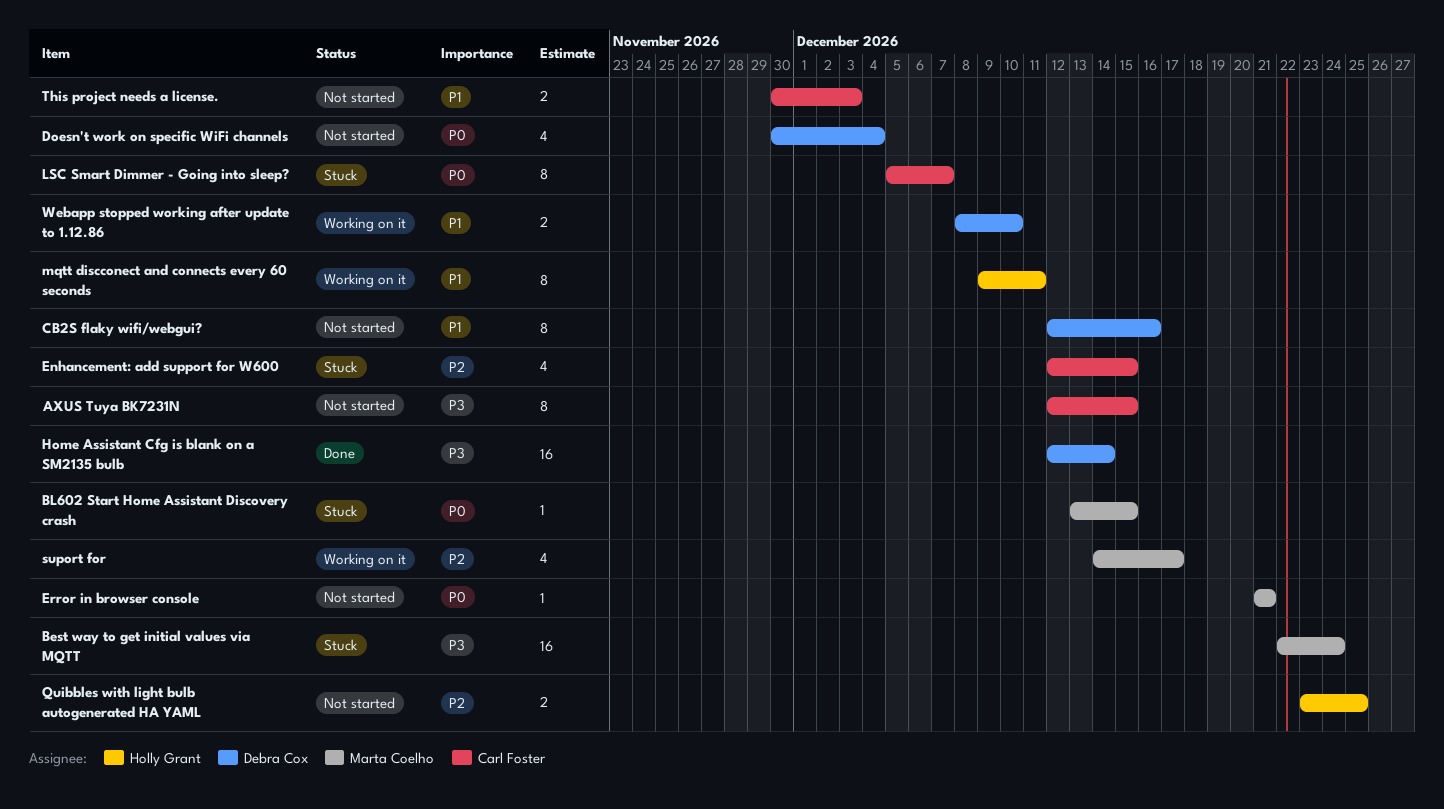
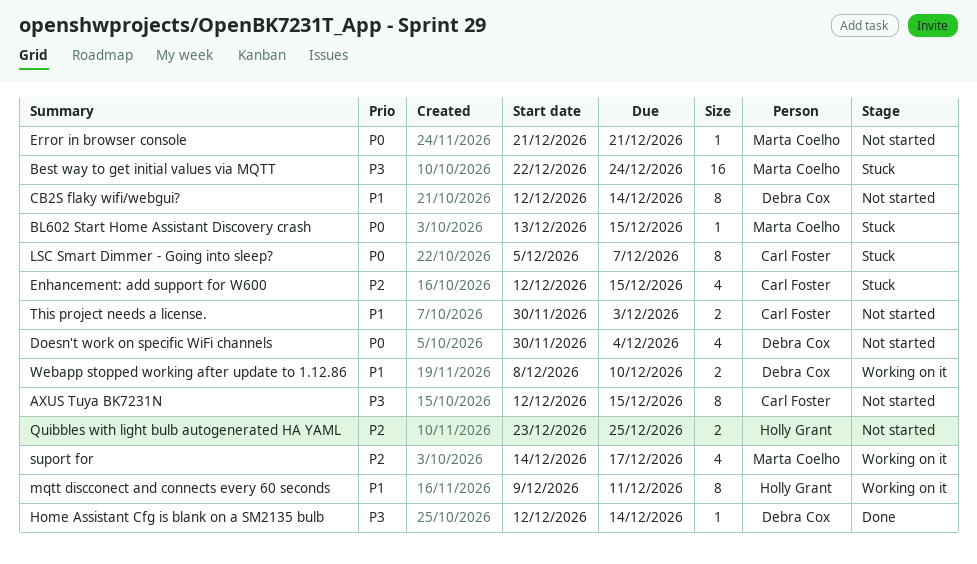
CB2S flaky wifi/webgui?, due: Dec 16 -> Dec 14
Home Assistant Cfg is blank on a SM2135 bulb, estimate: 16 -> 1

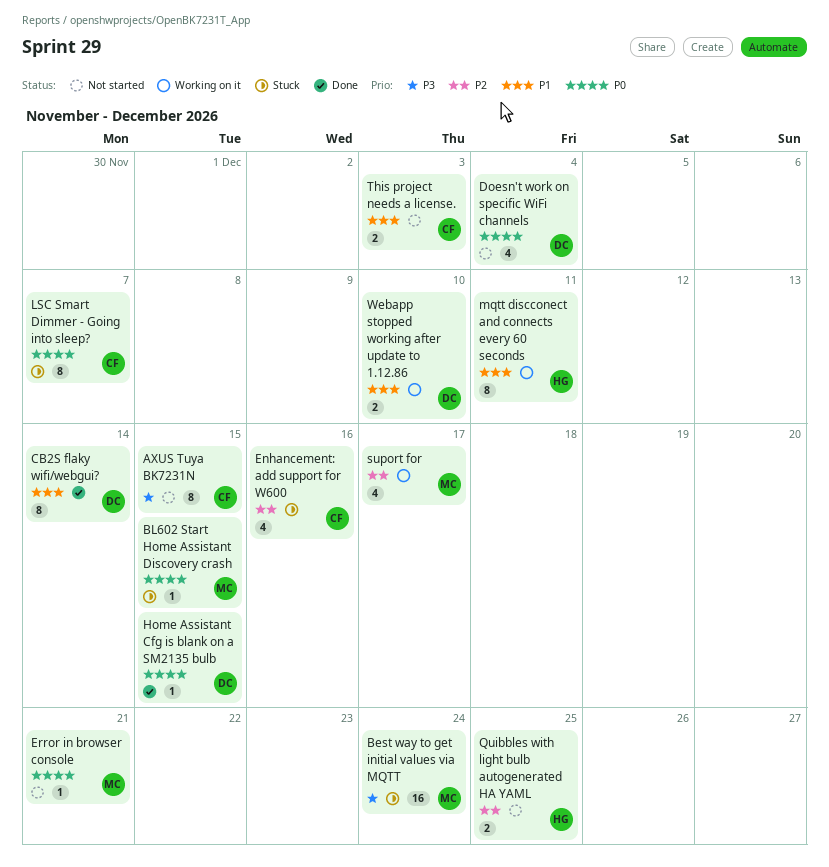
CB2S flaky wifi/webgui?, status: Not started -> Done
Enhancement: add support for W600, due: Dec 15 -> Dec 16
Home Assistant Cfg is blank on a SM2135 bulb, priority: P3 -> P0
Home Assistant Cfg is blank on a SM2135 bulb, due: Dec 14 -> Dec 15

